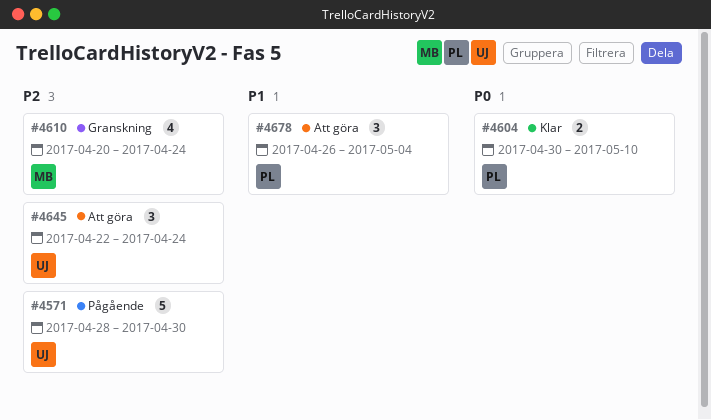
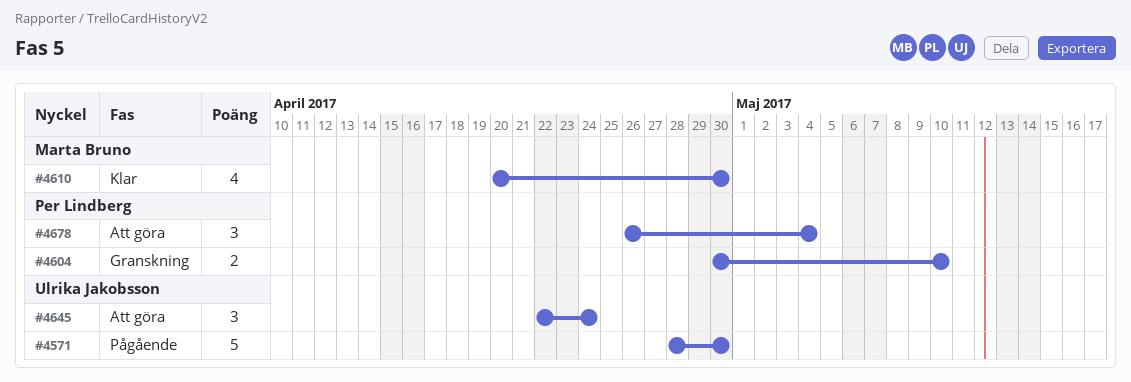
#4604, status: Klar -> Granskning
#4610, status: Granskning -> Klar
#4610, due: Apr 24 -> Apr 30

